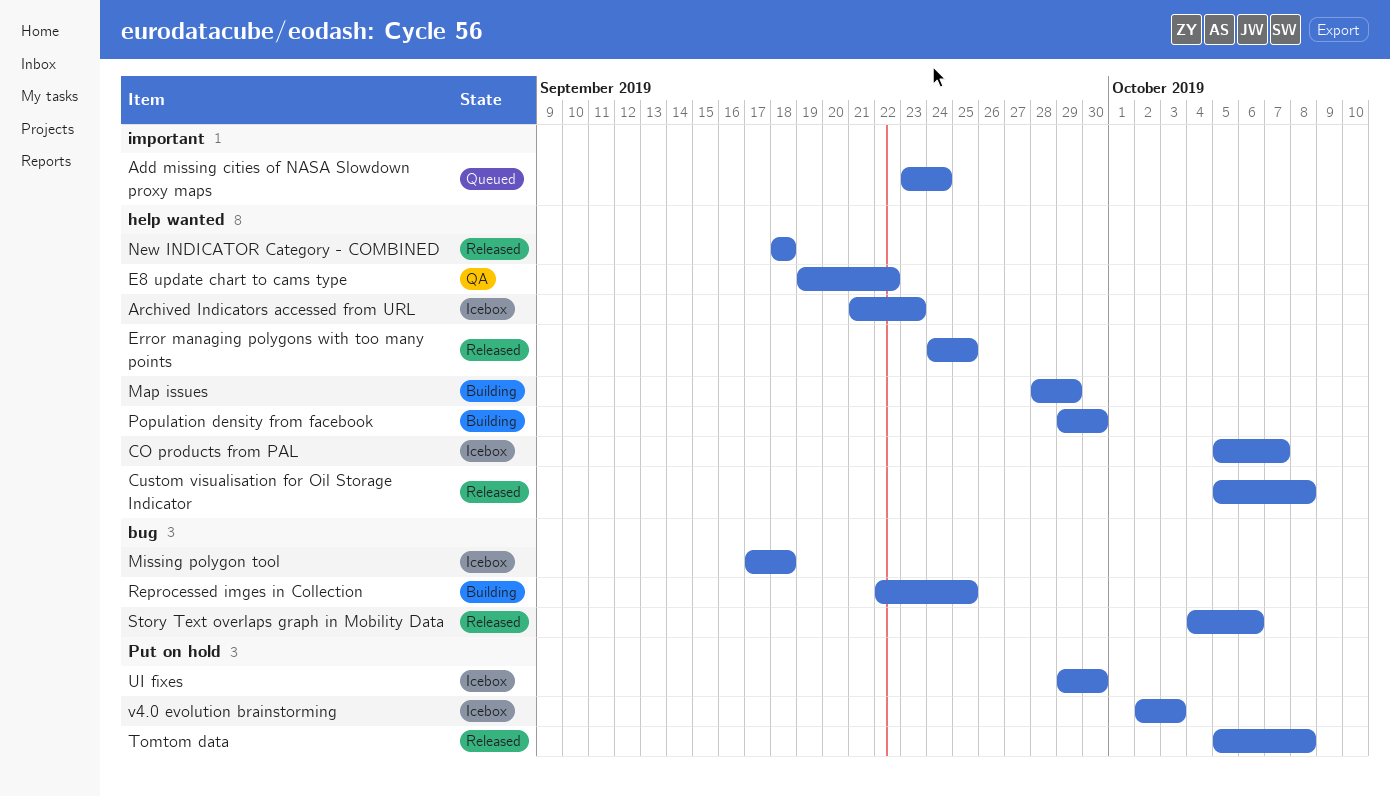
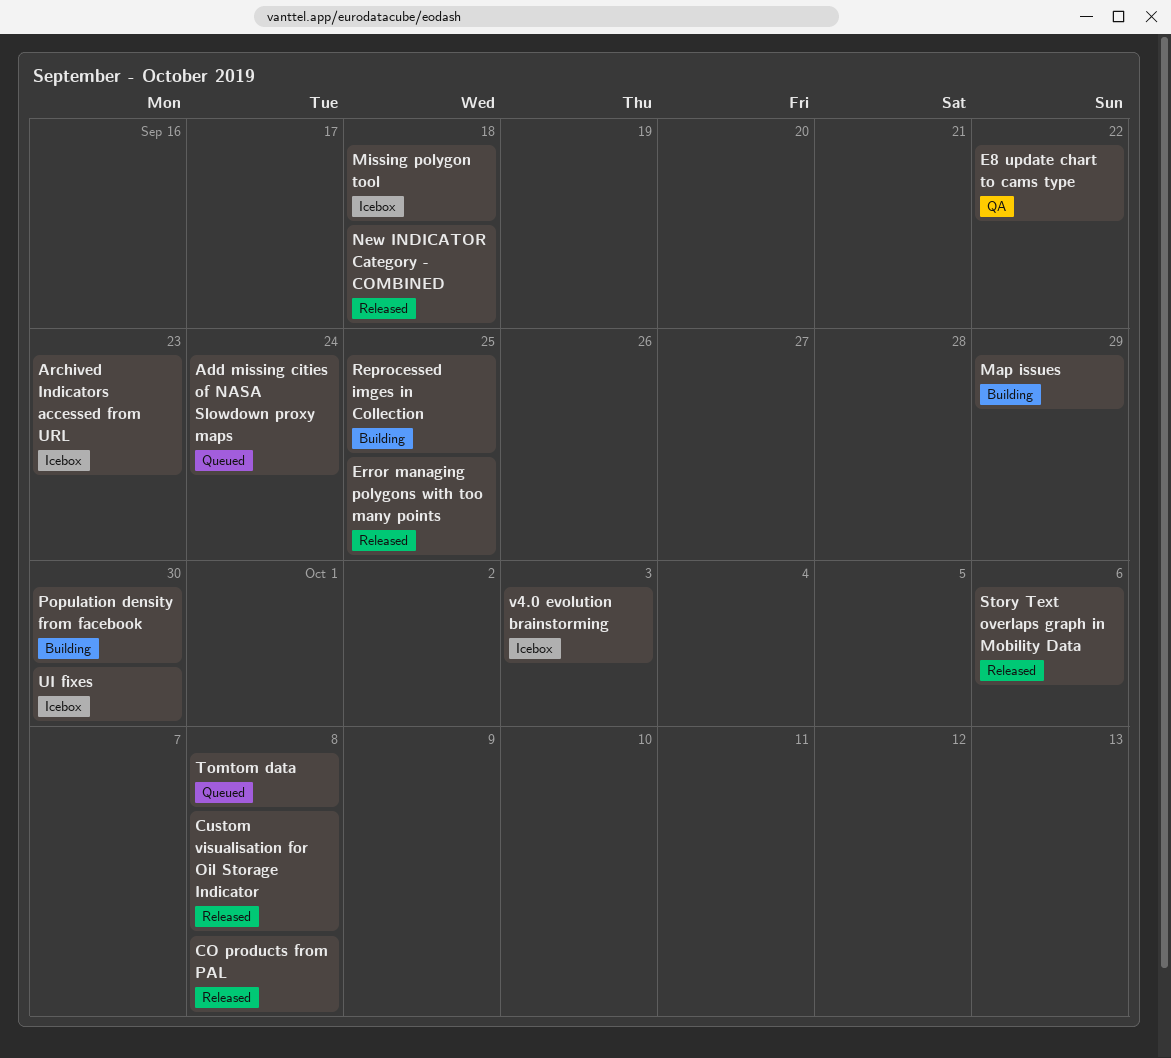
CO products from PAL, status: Icebox -> Released
CO products from PAL, due: Oct 7 -> Oct 8
Tomtom data, status: Released -> Queued

